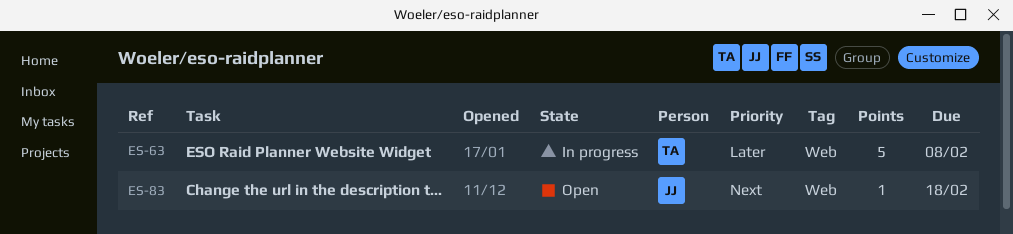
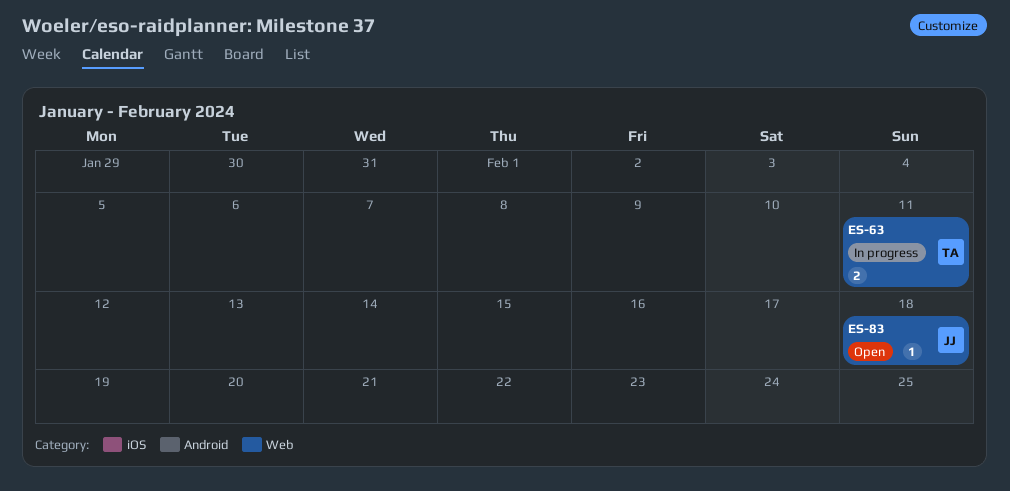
ES-63, estimate: 5 -> 2
ES-63, due: Feb 8 -> Feb 11

